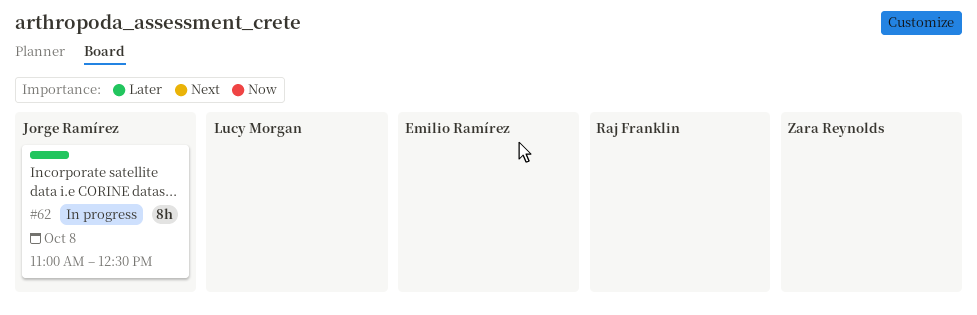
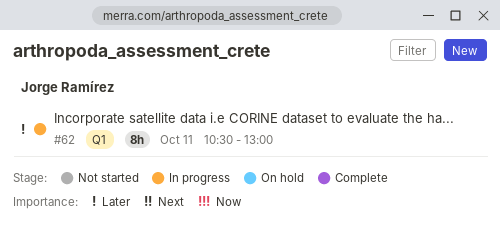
#62, day: Oct 8 -> Oct 11
#62, begins: 11:00 -> 10:30
#62, ends: 12:30 -> 13:00

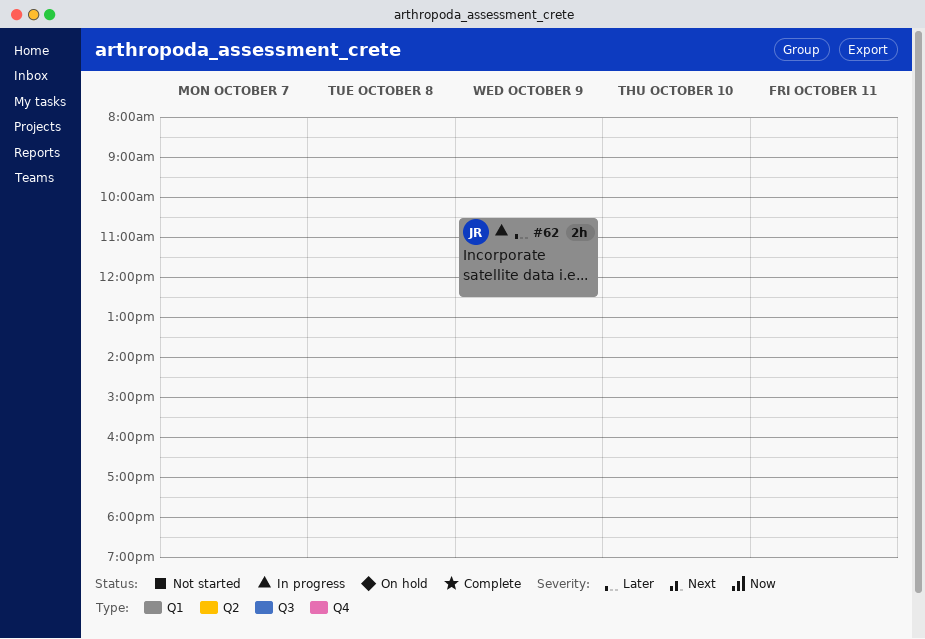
#62, estimate: 8h -> 2h
#62, day: Oct 11 -> Oct 9
#62, ends: 13:00 -> 12:30

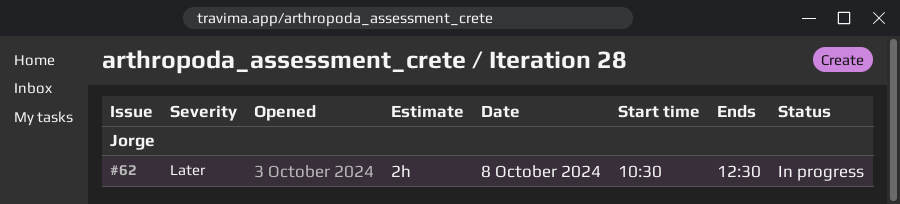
#62, day: Oct 9 -> Oct 8

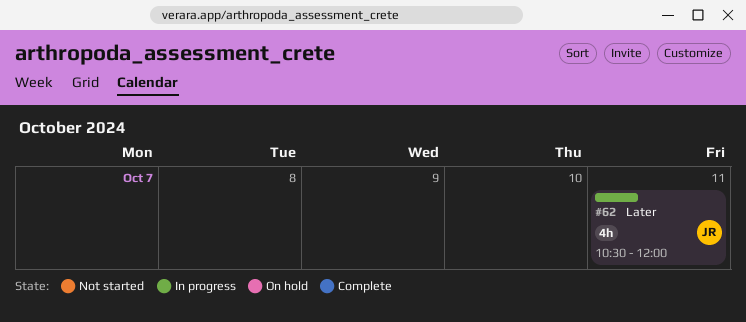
#62, estimate: 2h -> 4h
#62, day: Oct 8 -> Oct 11
#62, ends: 12:30 -> 12:00

